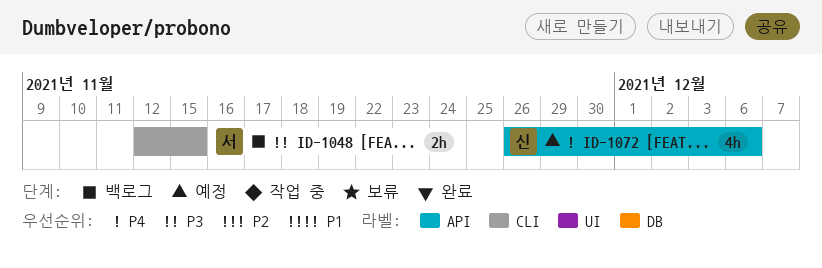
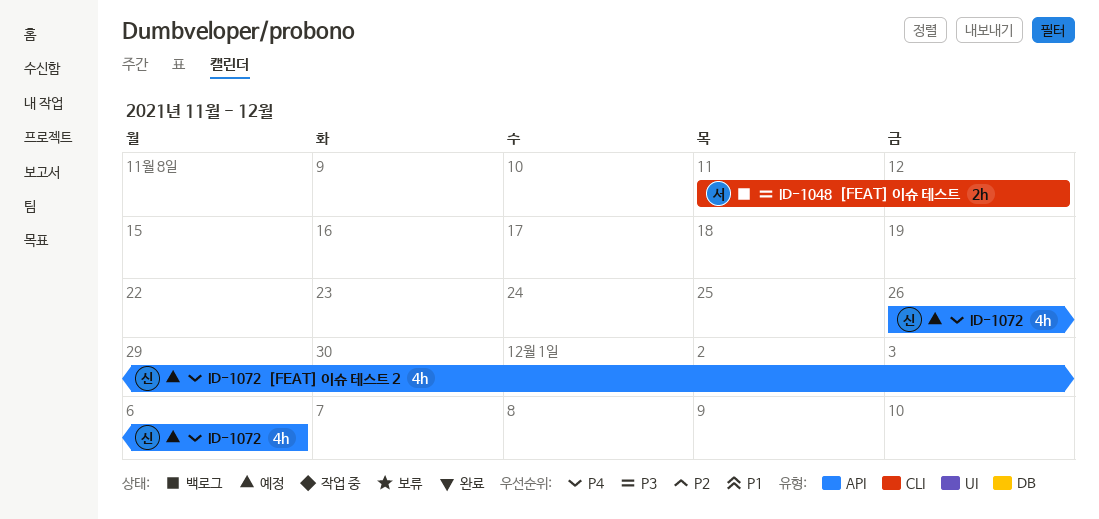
ID-1048, start: Nov 12 -> Nov 11
ID-1048, due: Nov 15 -> Nov 12

